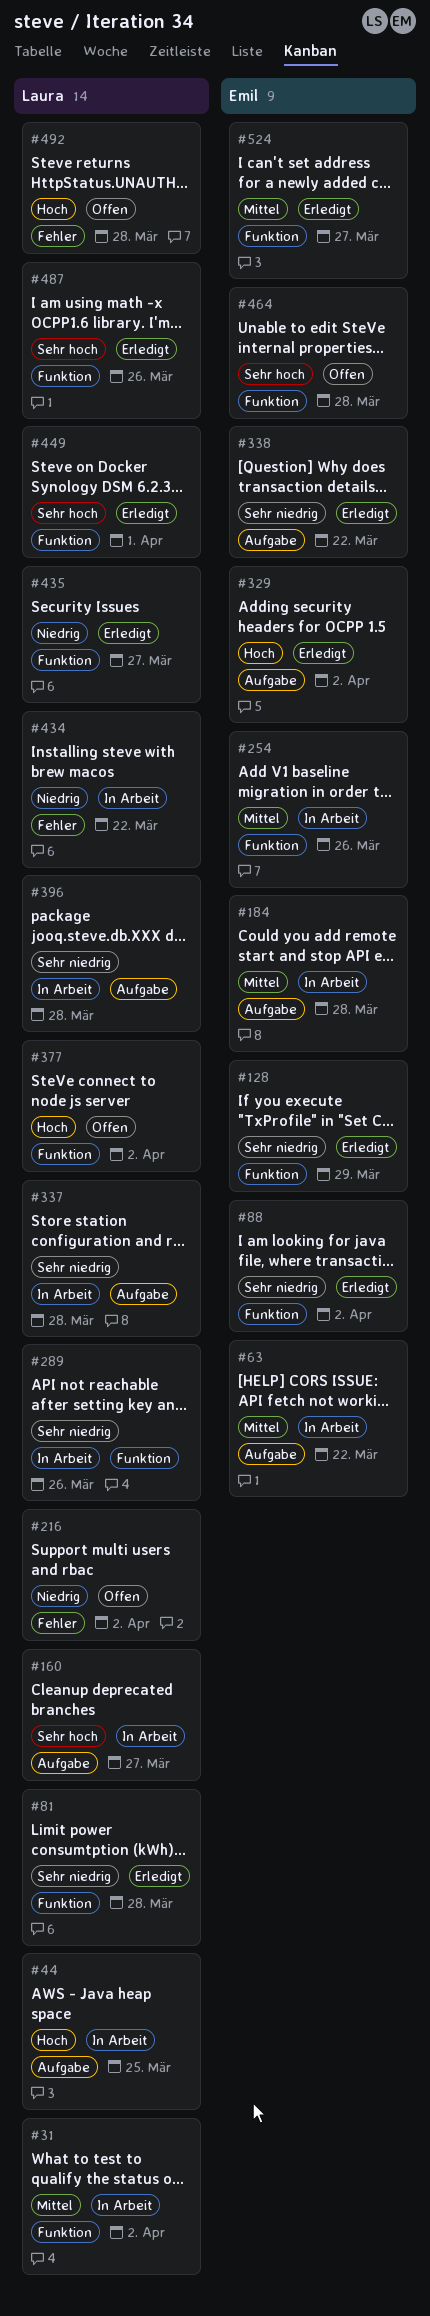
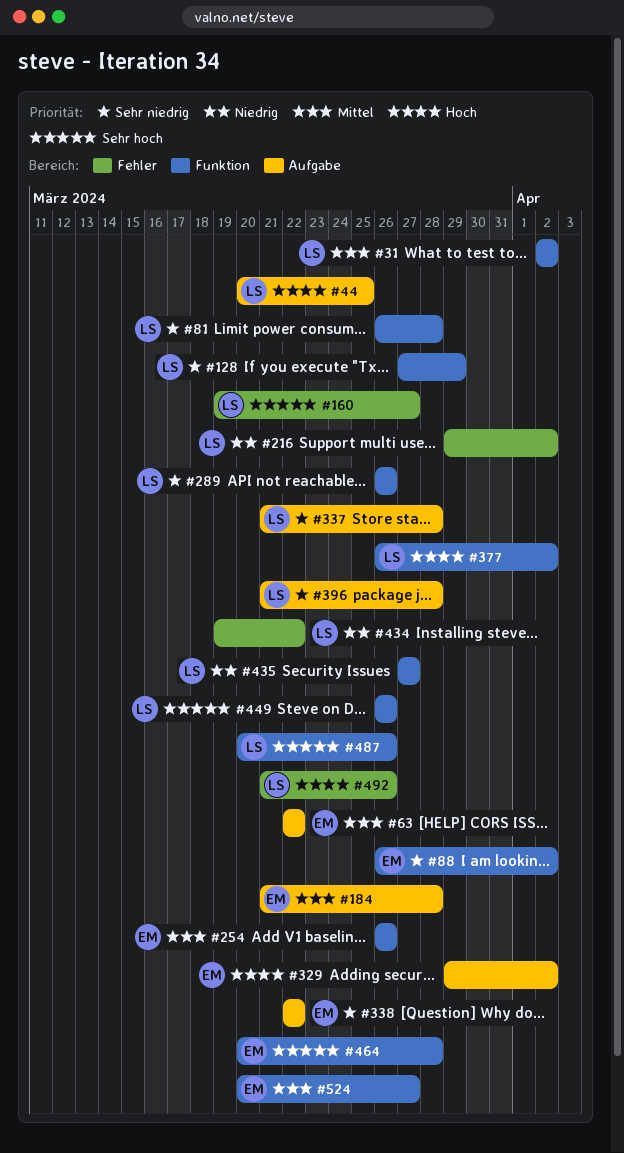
#128, owner: Emil -> Laura
#160, label: Aufgabe -> Fehler
#449, due: Apr 1 -> Mar 26
#492, due: Mar 28 -> Mar 26

